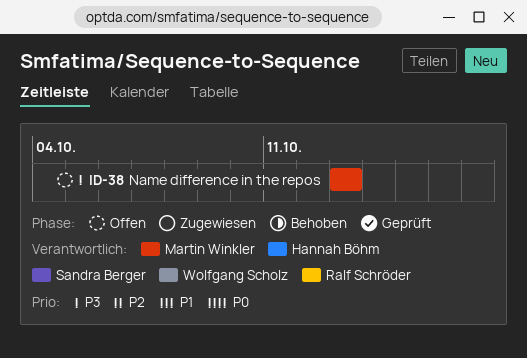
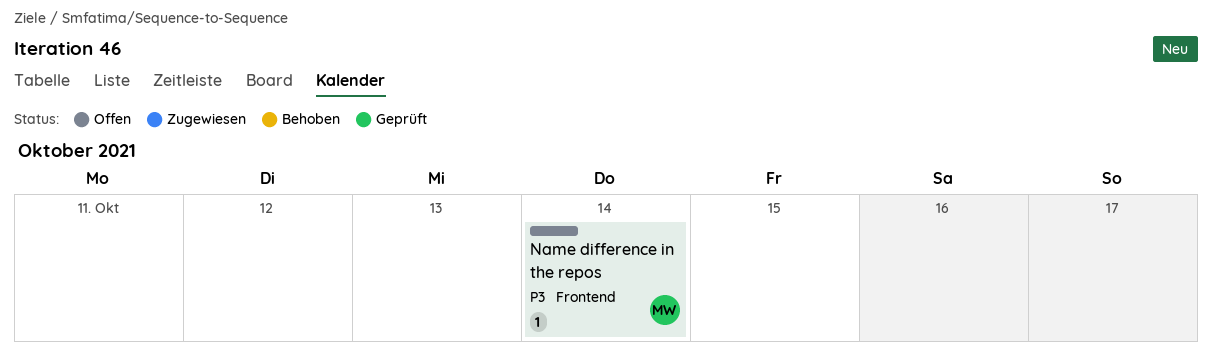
Name difference in the repos, due: Oct 13 -> Oct 14

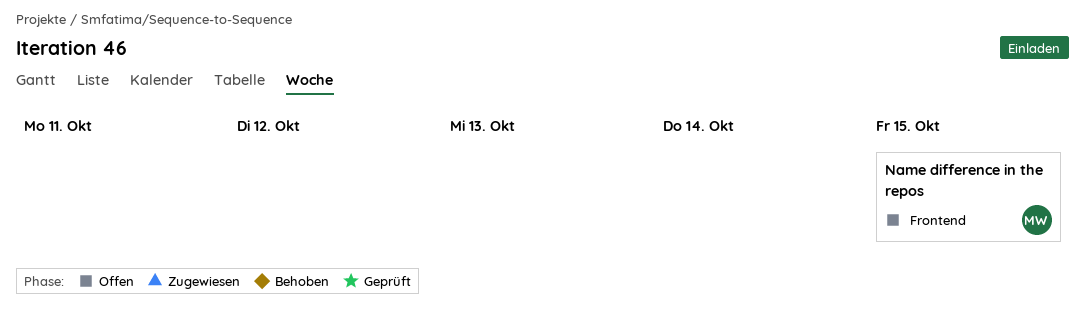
Name difference in the repos, due: Oct 14 -> Oct 15

